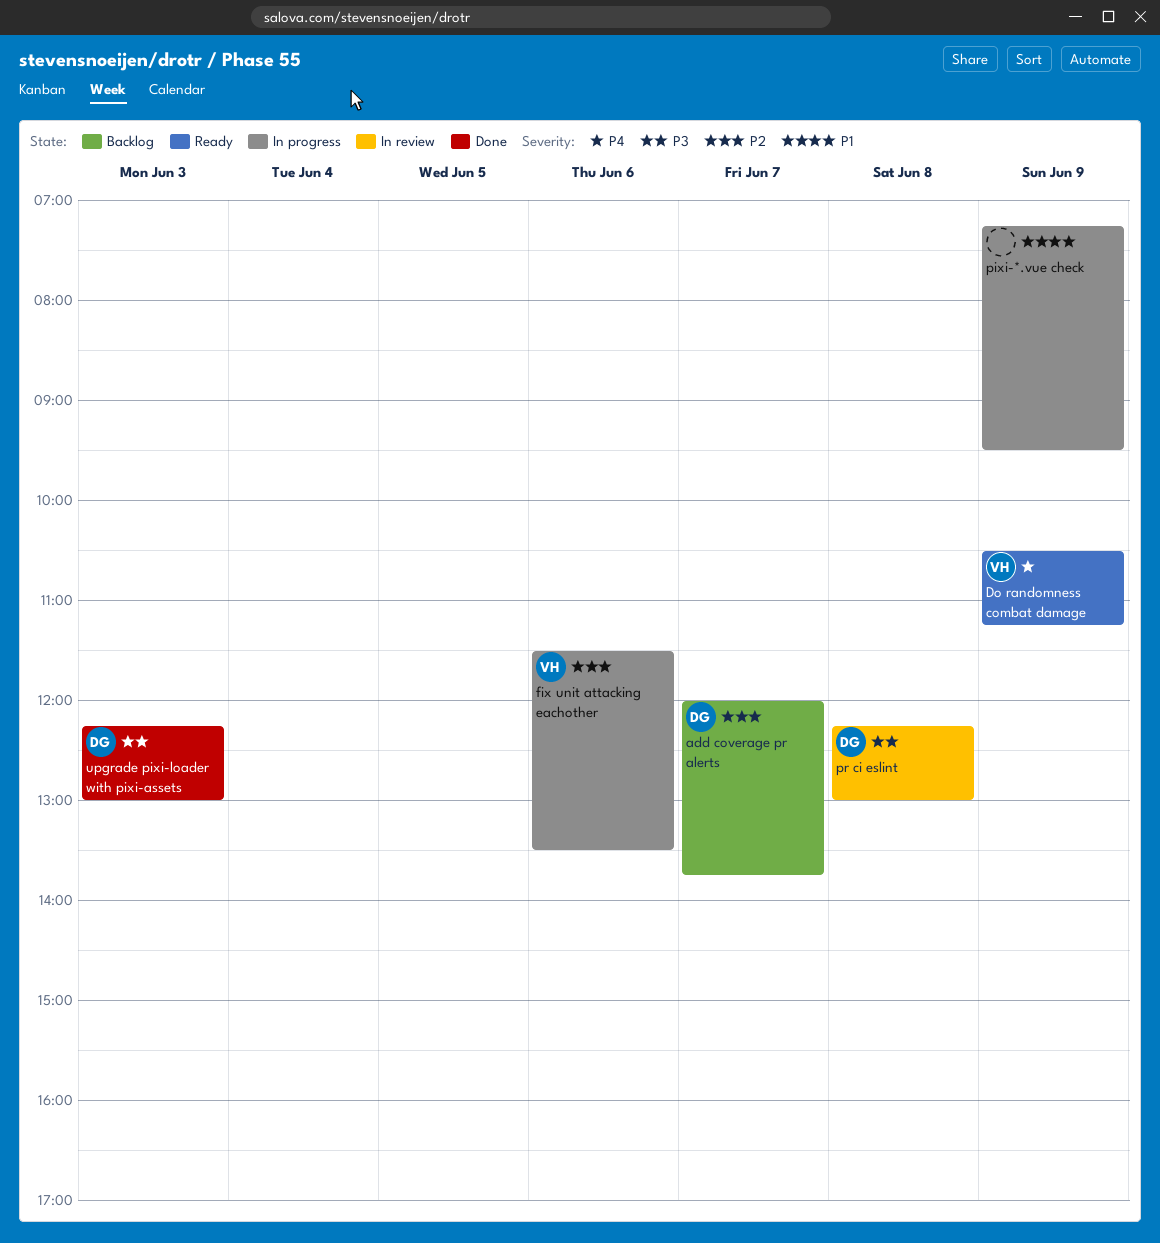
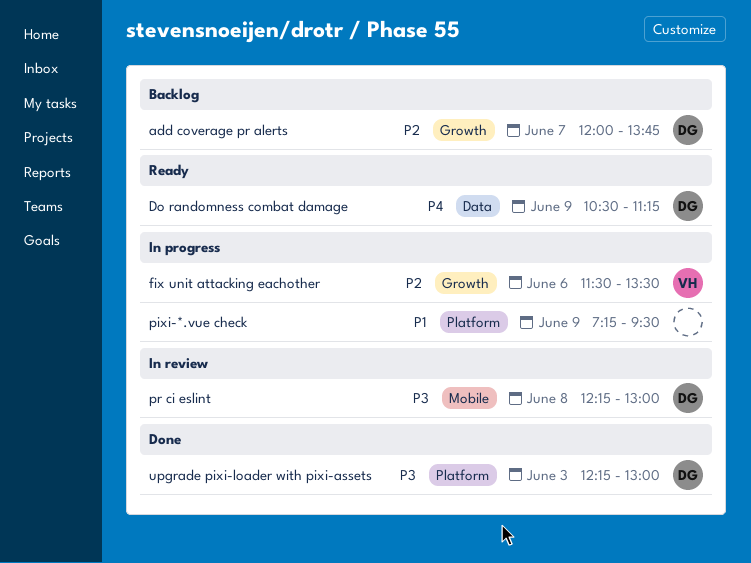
Do randomness combat damage, owner: VH -> DG

